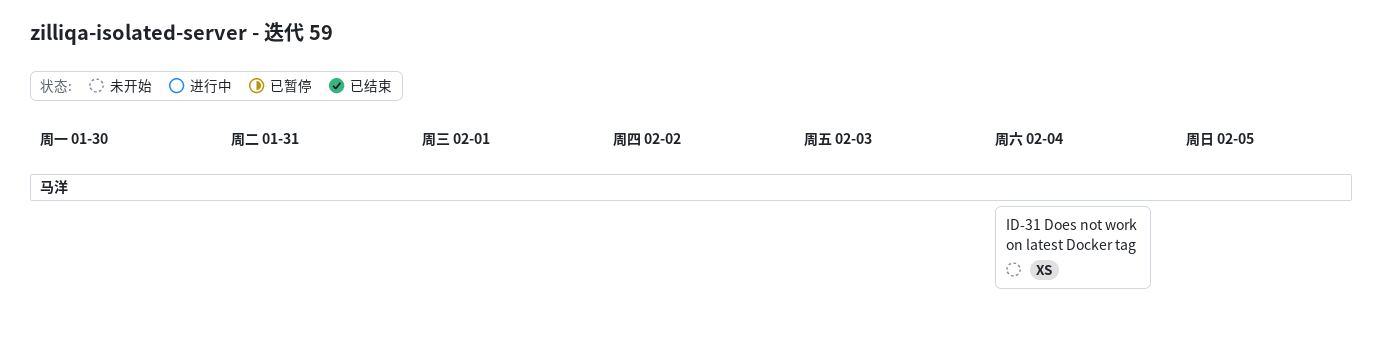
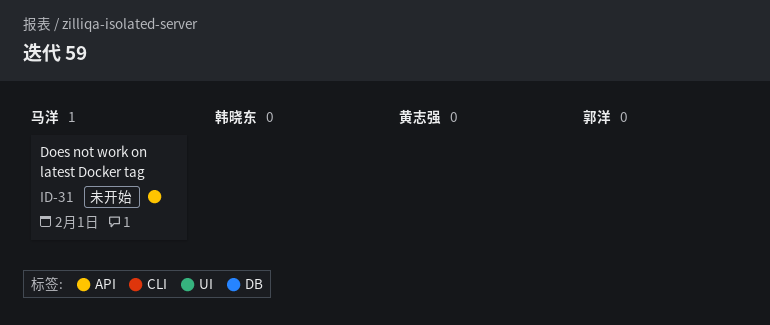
ID-31, due: Feb 4 -> Feb 1

